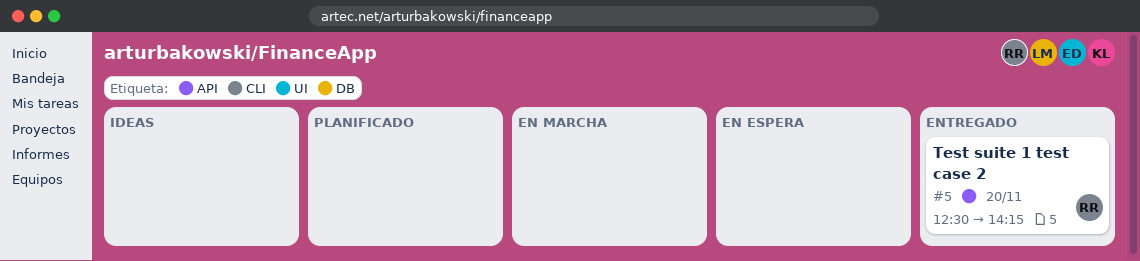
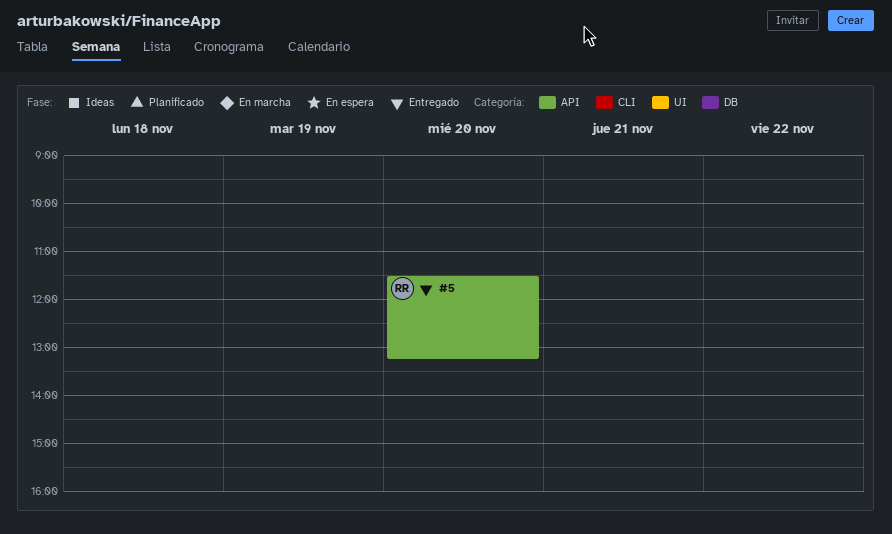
#5, begins: 12:30 -> 11:30
#5, ends: 14:15 -> 13:15

